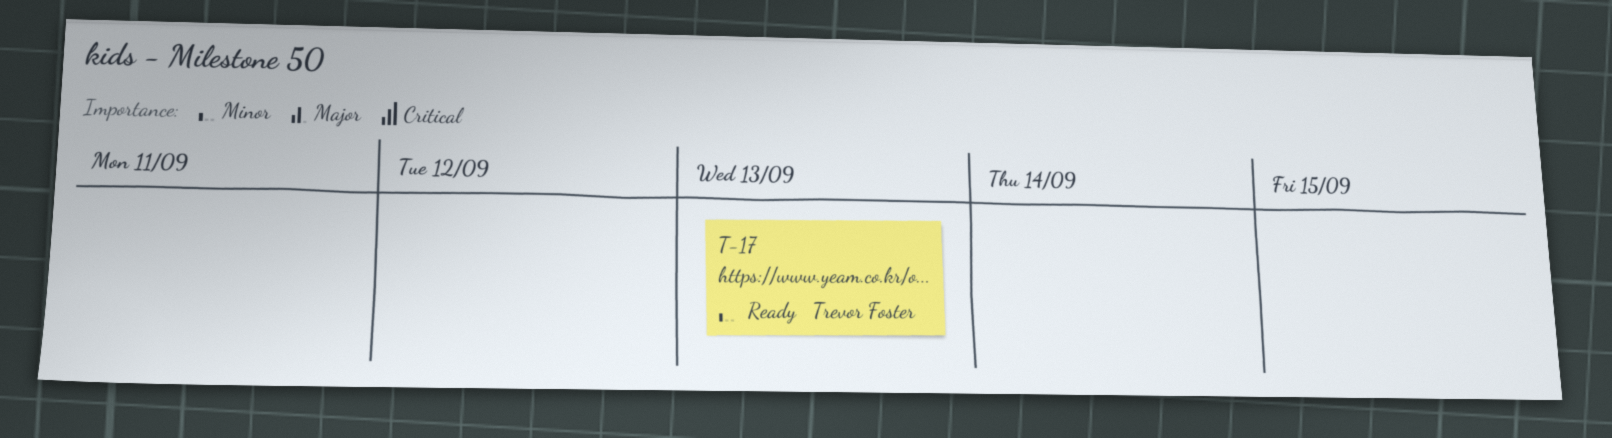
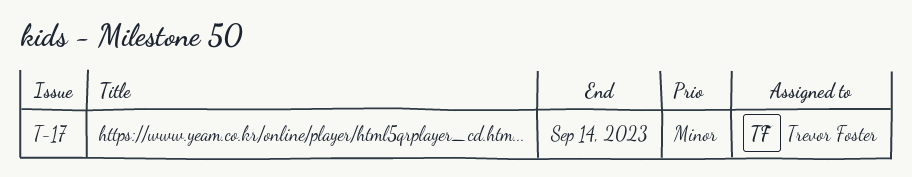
T-17, due: Sep 13 -> Sep 14

